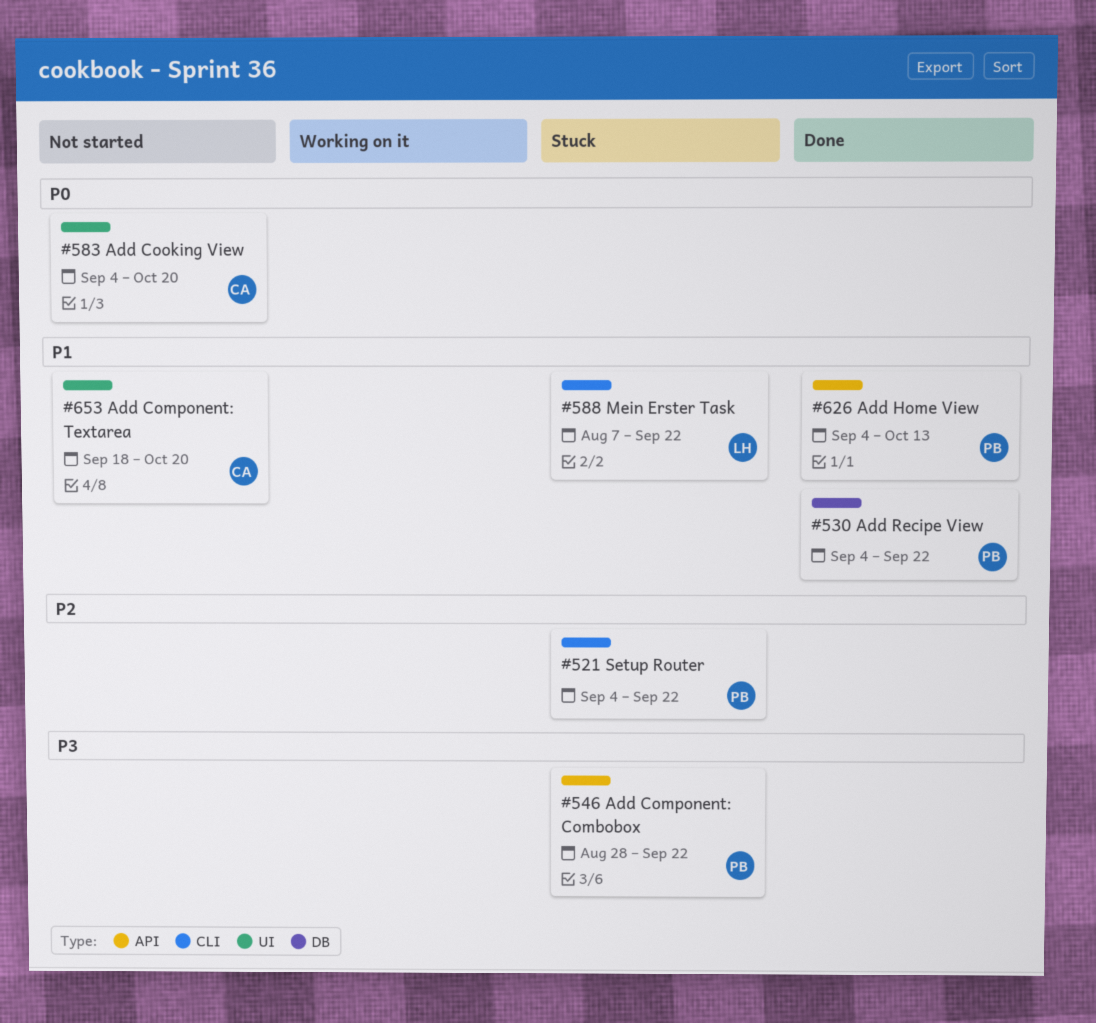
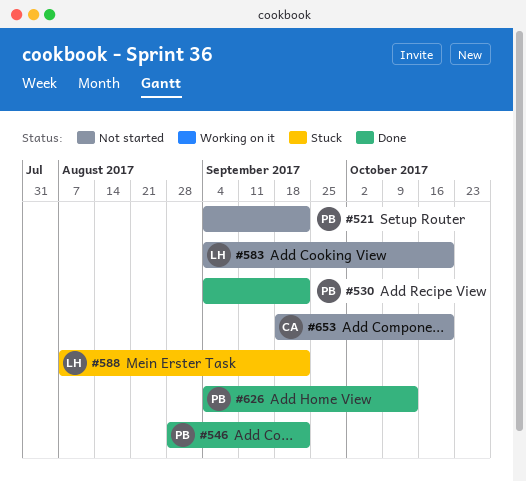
#521, status: Stuck -> Not started
#546, status: Stuck -> Done
#583, owner: CA -> LH

